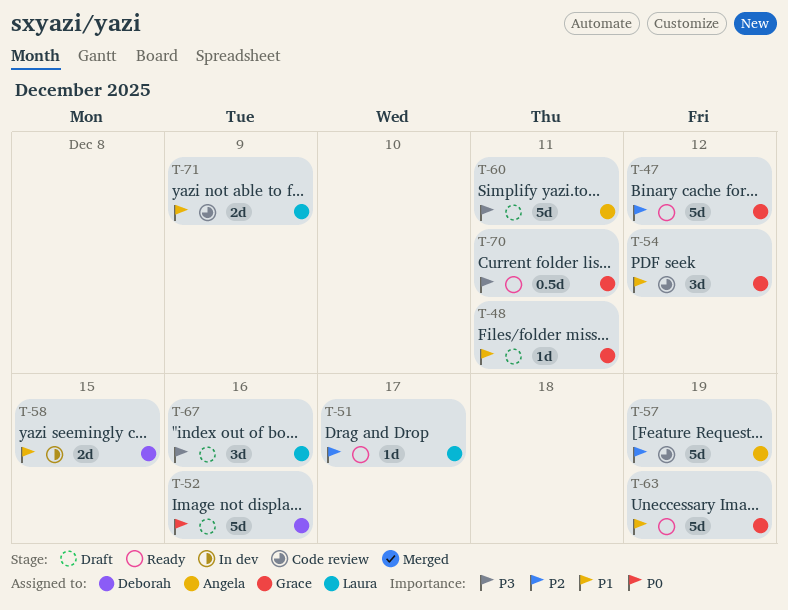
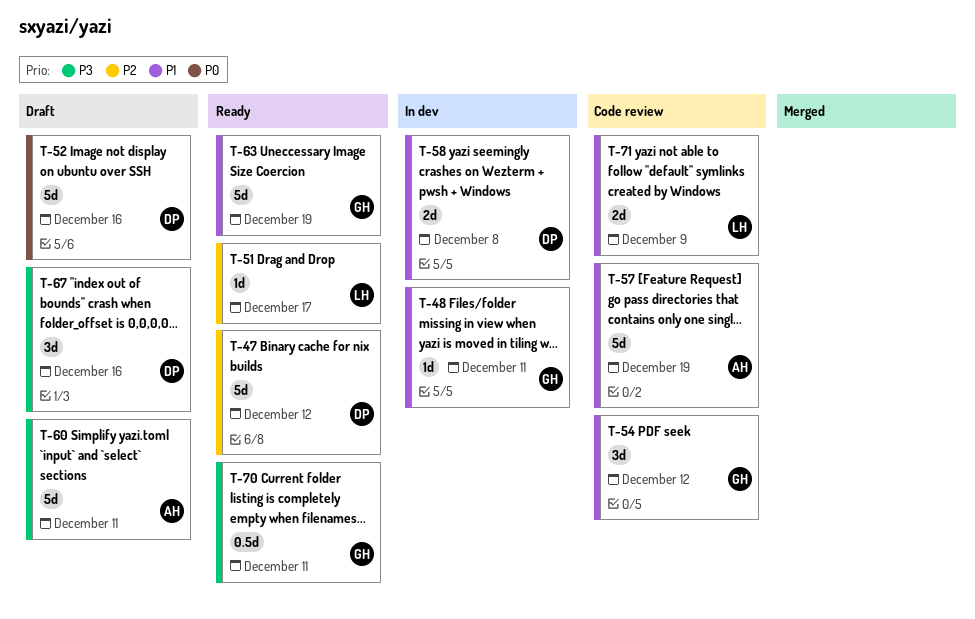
T-47, owner: Grace -> Deborah
T-48, status: Draft -> In dev
T-57, priority: P2 -> P1
T-58, due: Dec 15 -> Dec 8
T-67, owner: Laura -> Deborah

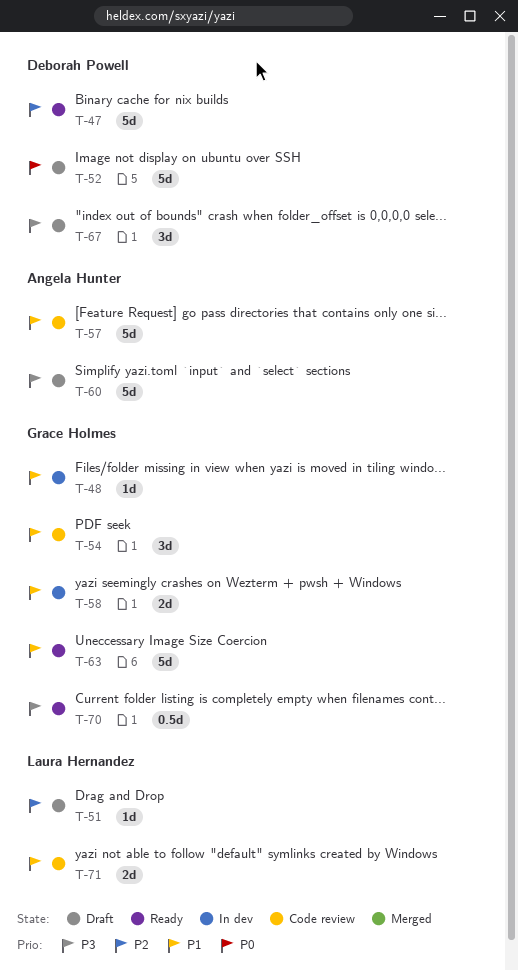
T-51, status: Ready -> Draft
T-58, owner: Deborah Powell -> Grace Holmes

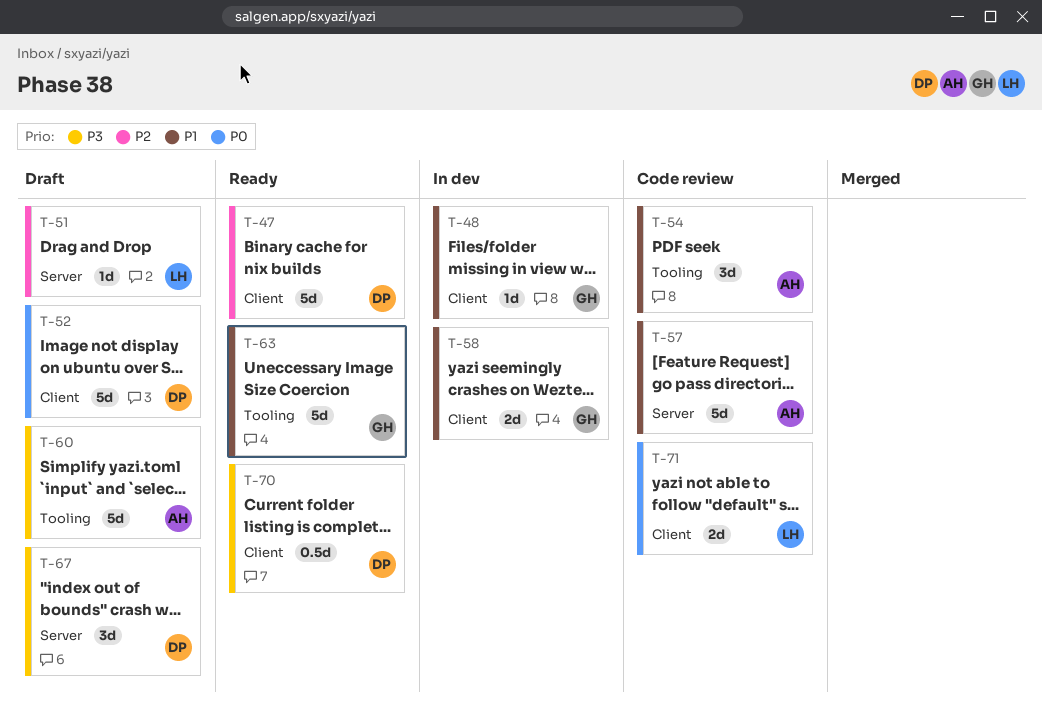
T-54, owner: Grace Holmes -> Angela Hunter
T-70, owner: Grace Holmes -> Deborah Powell
T-71, priority: P1 -> P0

